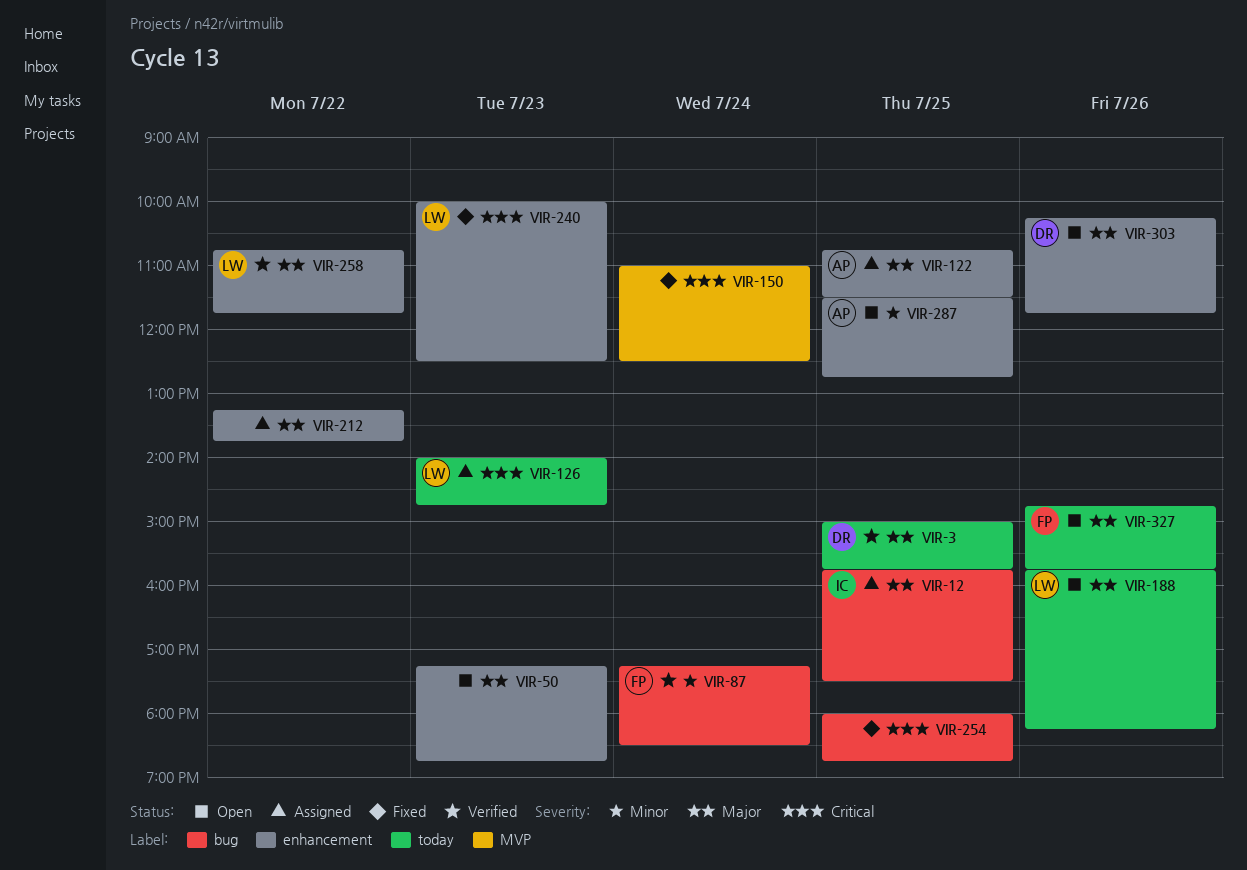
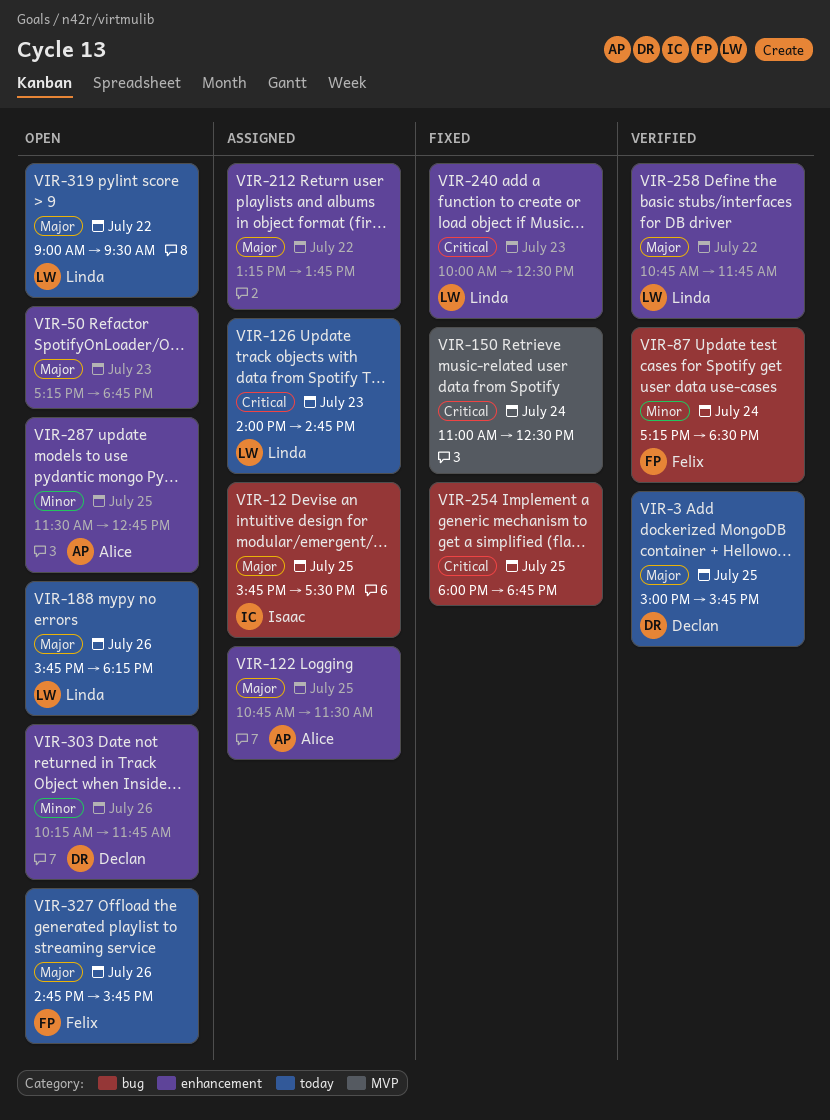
VIR-303, priority: Major -> Minor
VIR-319: none -> present

